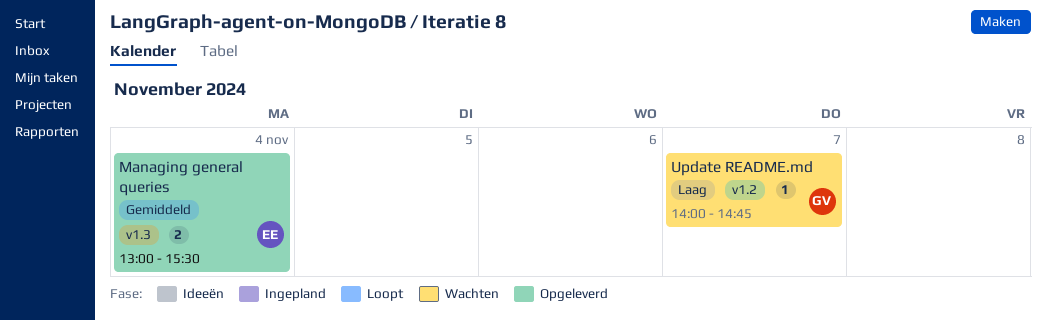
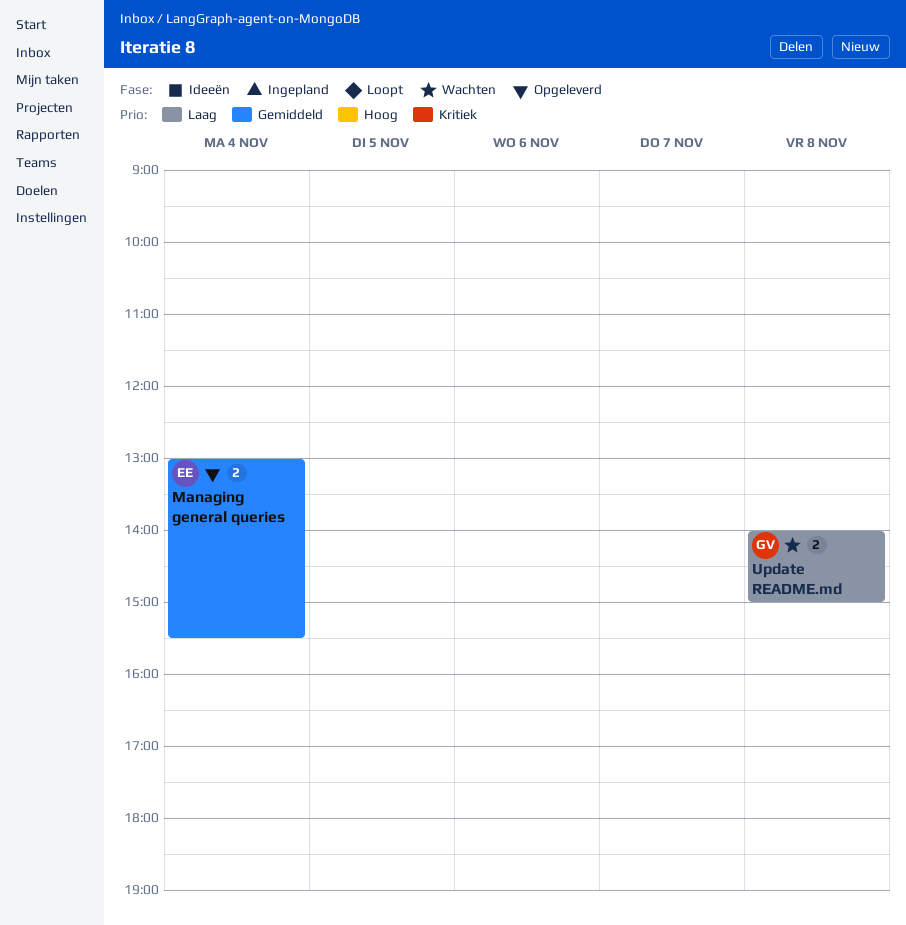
Update README.md, estimate: 1 -> 2
Update README.md, day: Nov 7 -> Nov 8
Update README.md, ends: 14:45 -> 15:00

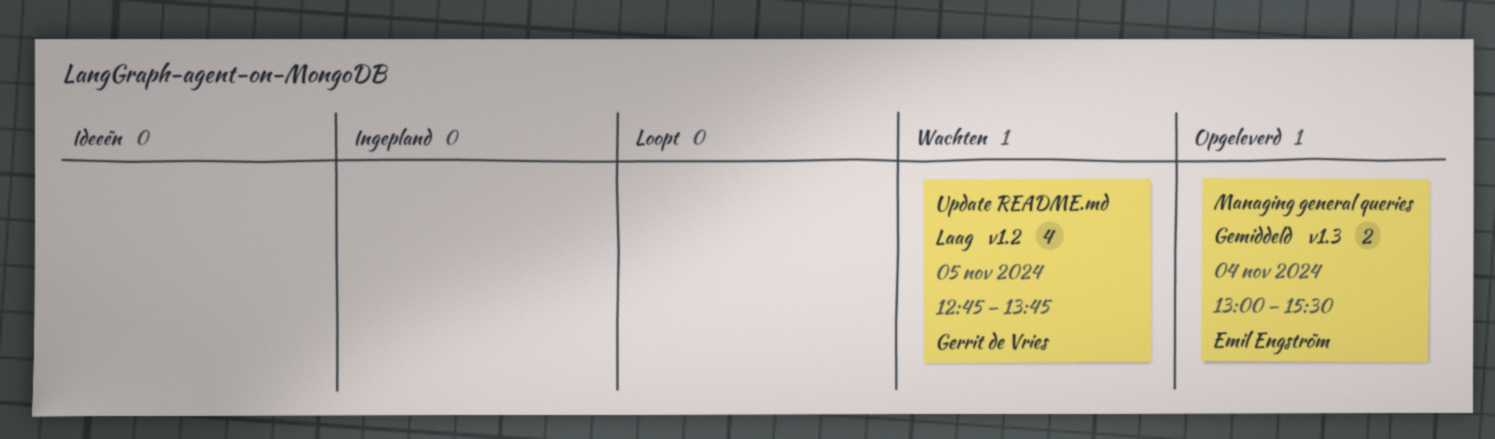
Update README.md, estimate: 2 -> 4
Update README.md, day: Nov 8 -> Nov 5
Update README.md, begins: 14:00 -> 12:45
Update README.md, ends: 15:00 -> 13:45

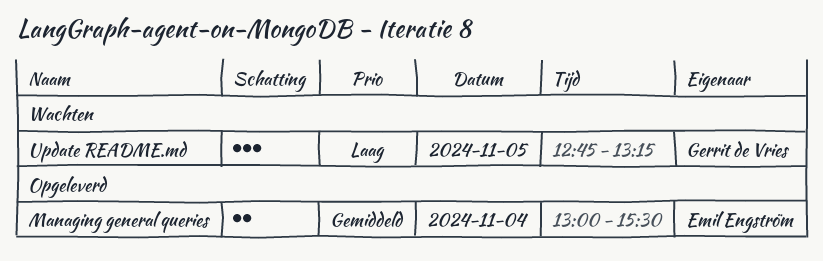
Update README.md, estimate: 4 -> 3
Update README.md, ends: 13:45 -> 13:15

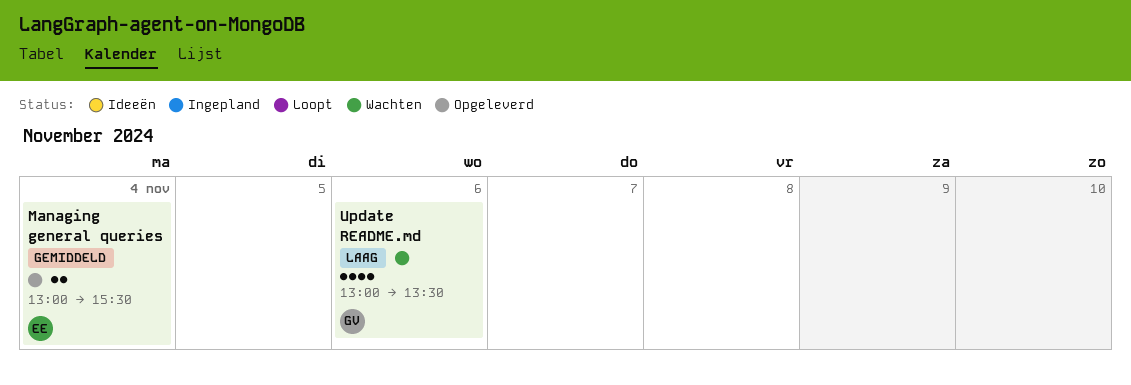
Update README.md, estimate: 3 -> 4
Update README.md, day: Nov 5 -> Nov 6
Update README.md, begins: 12:45 -> 13:00
Update README.md, ends: 13:15 -> 13:30

